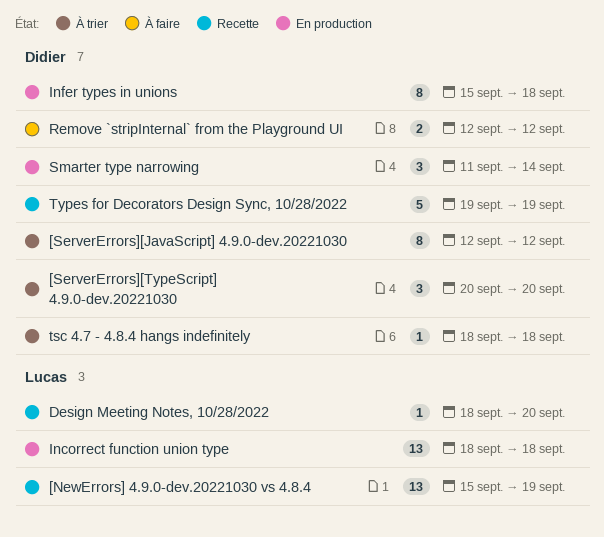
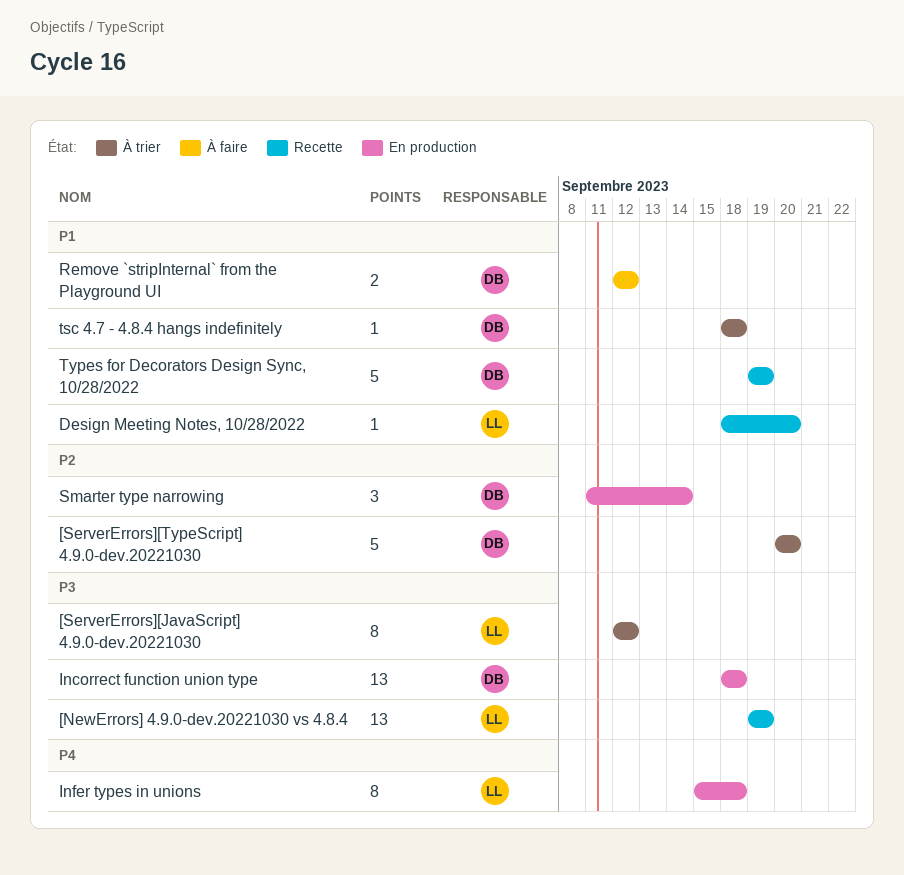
[NewErrors] 4.9.0-dev.20221030 vs 4.8.4, start: Sep 15 -> Sep 19
[ServerErrors][JavaScript] 4.9.0-dev.20221030, owner: Didier -> Lucas
[ServerErrors][TypeScript] 4.9.0-dev.20221030, estimate: 3 -> 5
Incorrect function union type, owner: Lucas -> Didier
Infer types in unions, owner: Didier -> Lucas

